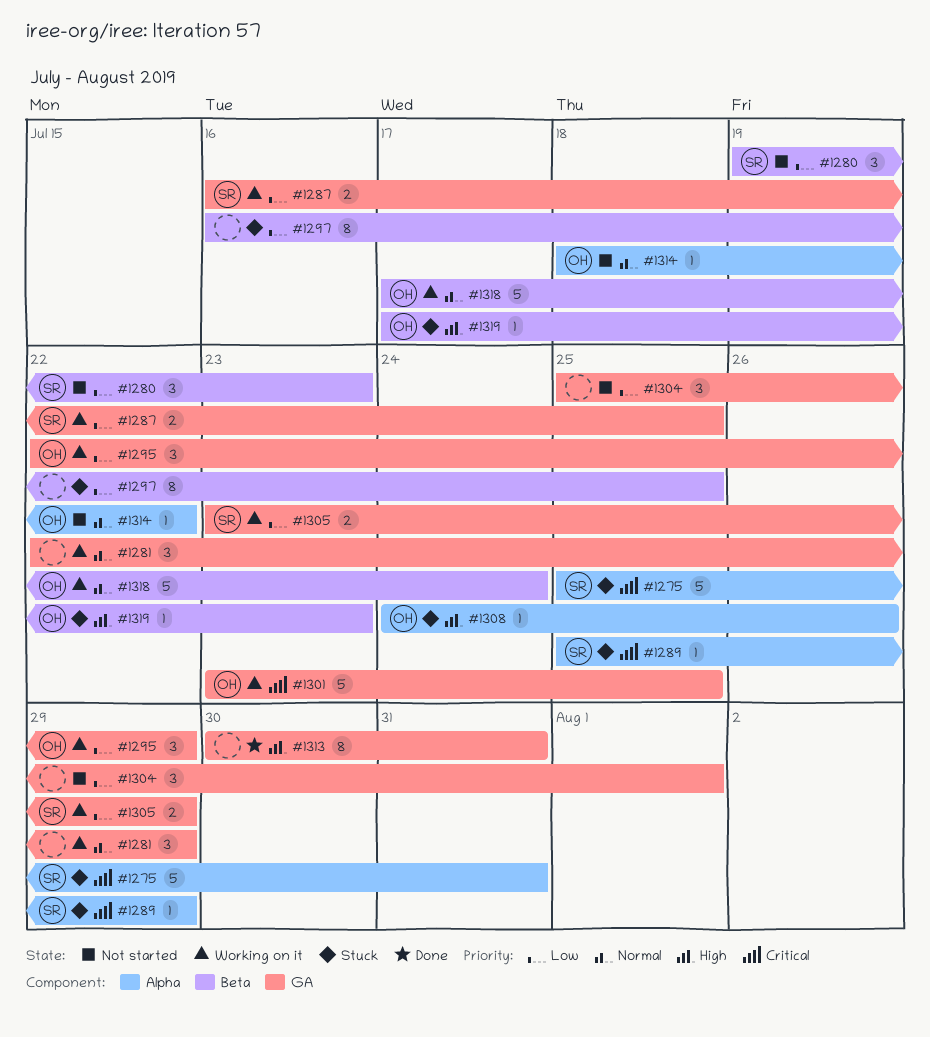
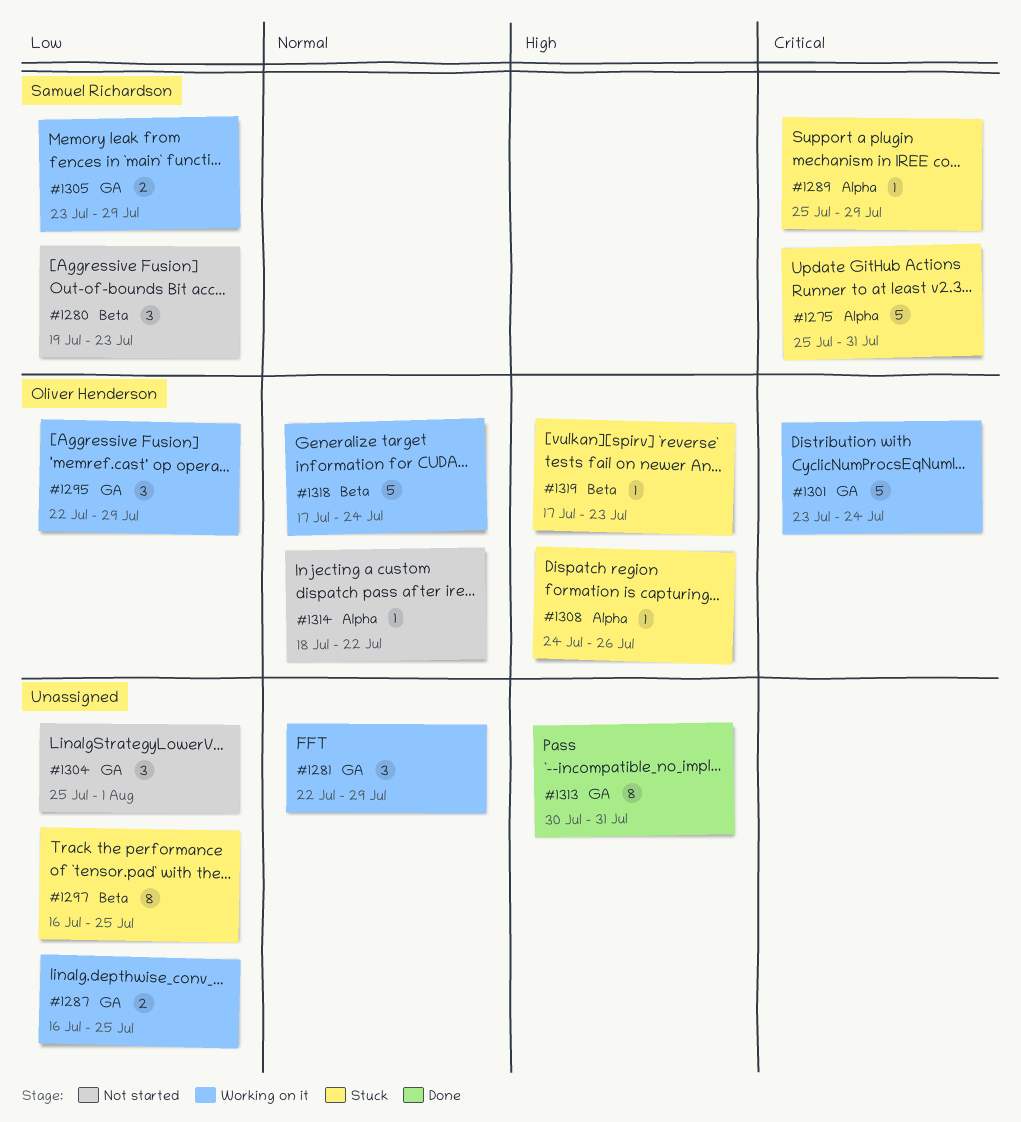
#1287, owner: Samuel Richardson -> none
#1301, due: Jul 25 -> Jul 24

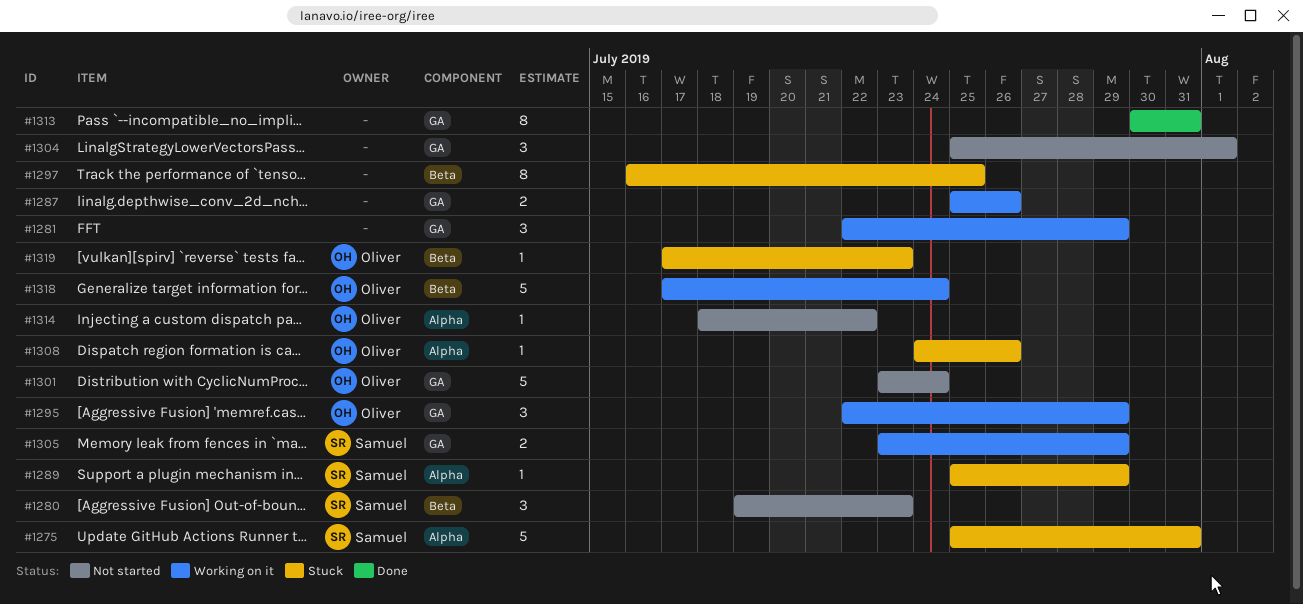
#1287, start: Jul 16 -> Jul 25
#1287, due: Jul 25 -> Jul 26
#1301, status: Working on it -> Not started

